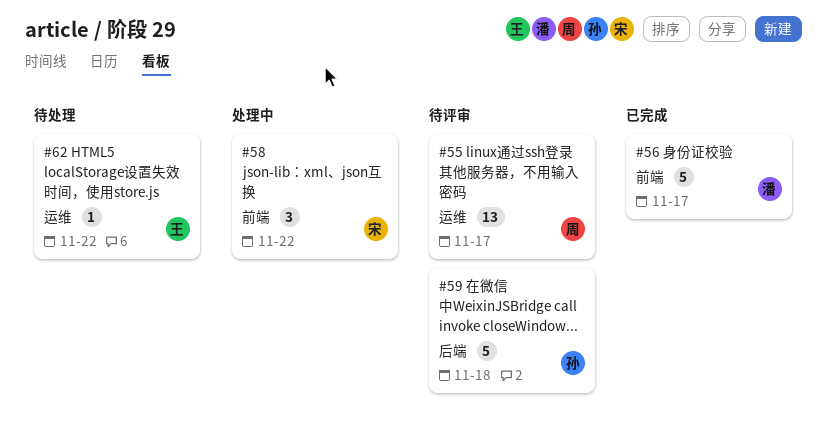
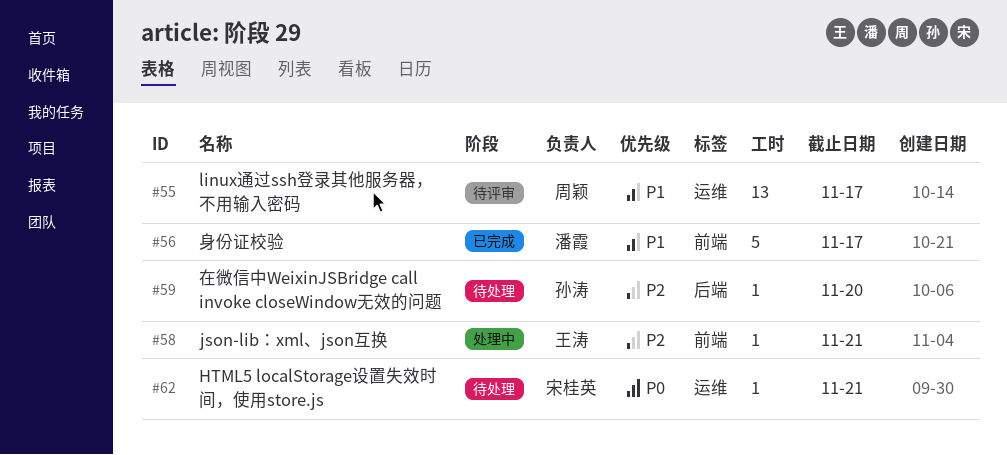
#58, owner: 宋桂英 -> 王涛
#58, estimate: 3 -> 1
#58, due: Nov 22 -> Nov 21
#59, status: 待评审 -> 待处理
#59, estimate: 5 -> 1
#59, due: Nov 18 -> Nov 20
#62, owner: 王涛 -> 宋桂英
#62, due: Nov 22 -> Nov 21

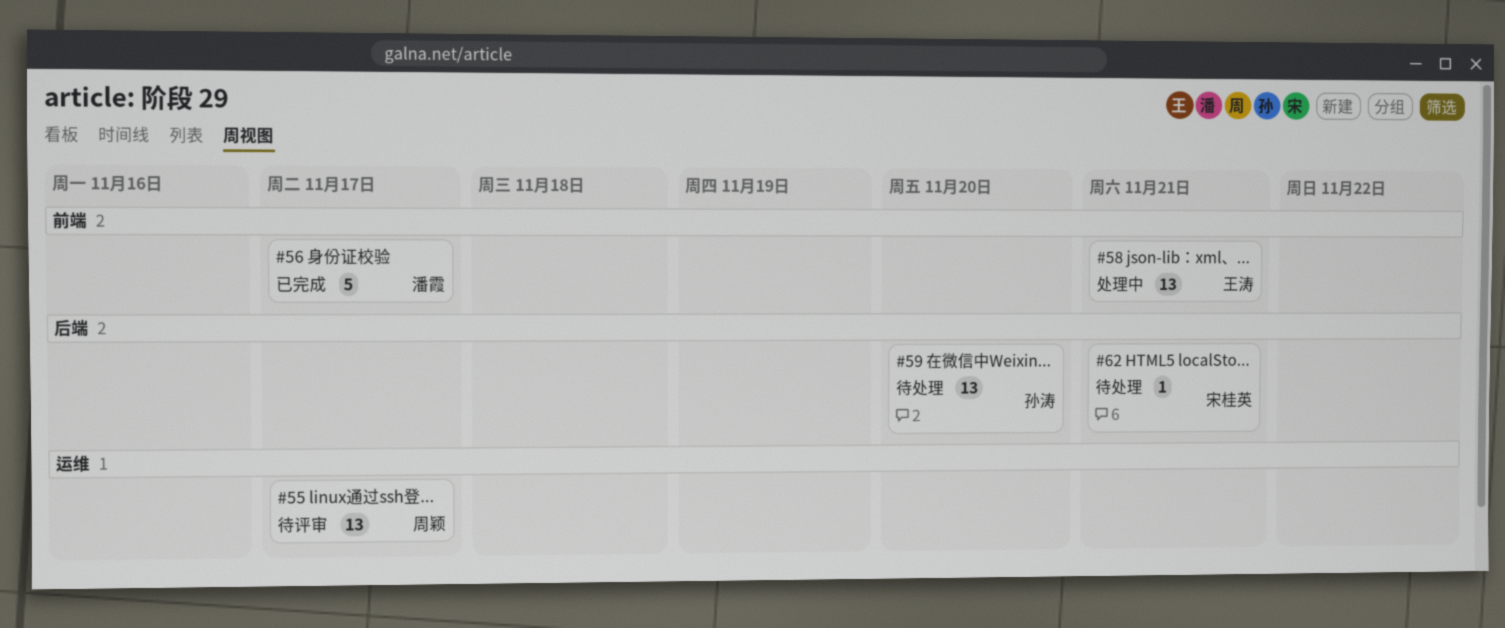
#58, estimate: 1 -> 13
#59, estimate: 1 -> 13
#62, label: 运维 -> 后端

